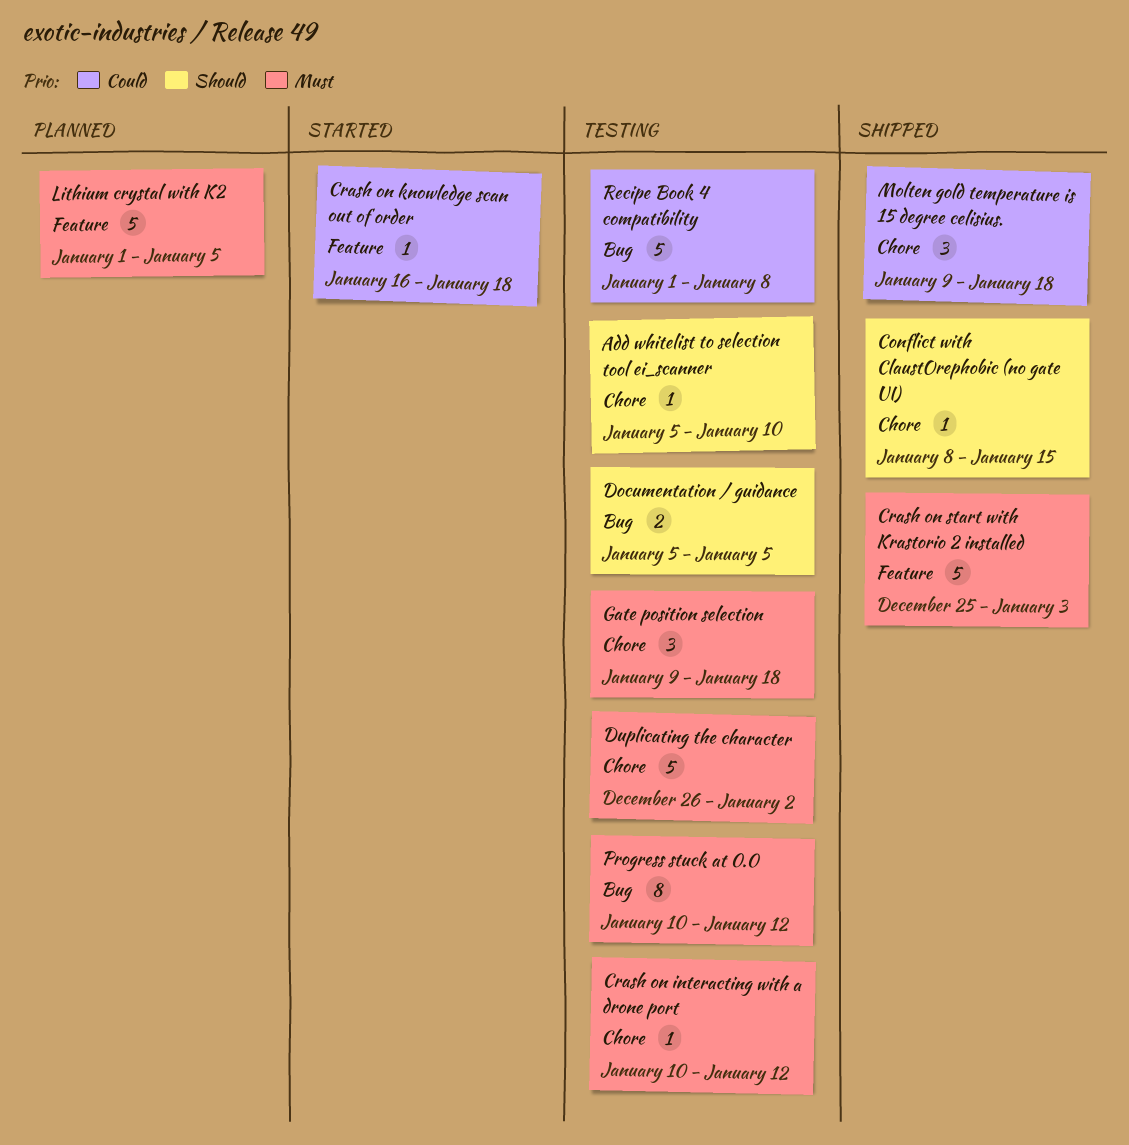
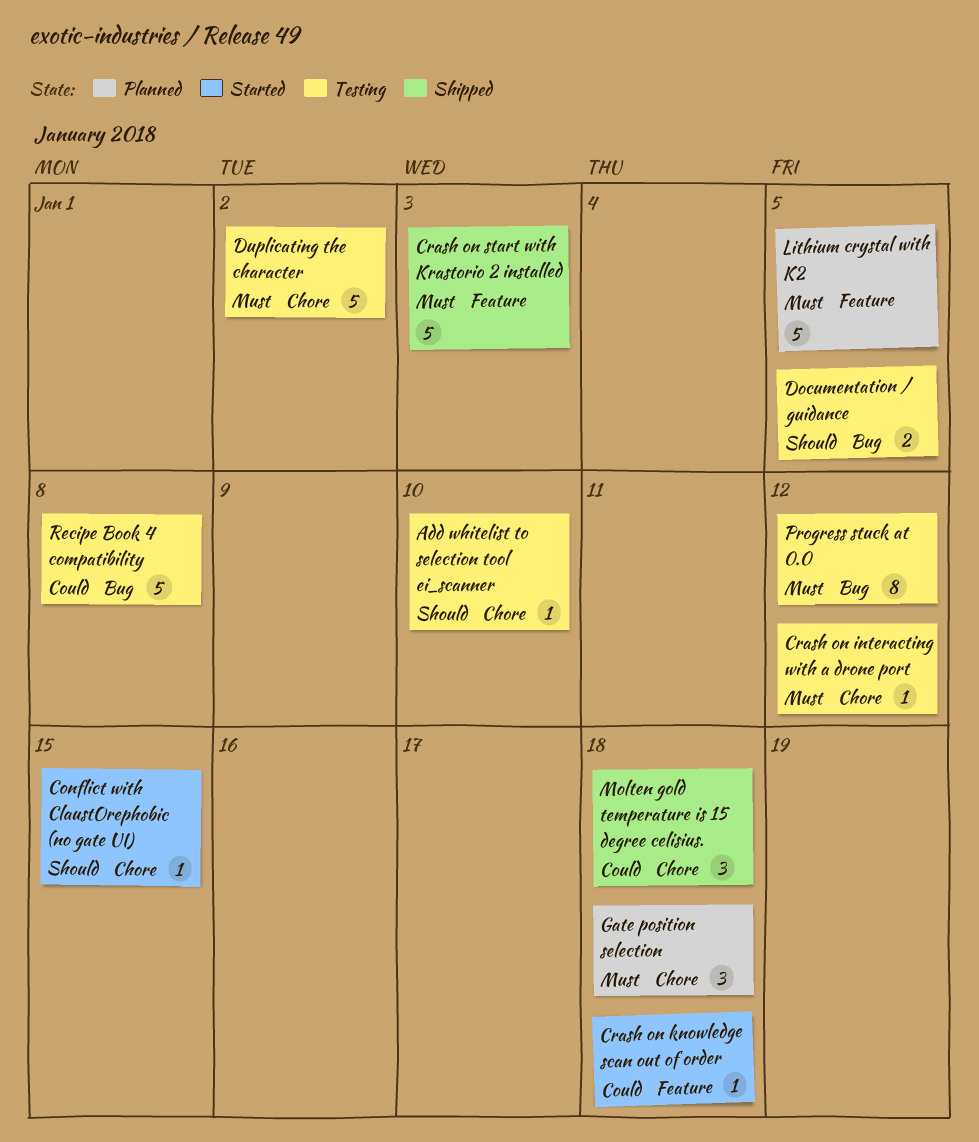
Conflict with ClaustOrephobic (no gate UI), status: Shipped -> Started
Gate position selection, status: Testing -> Planned

